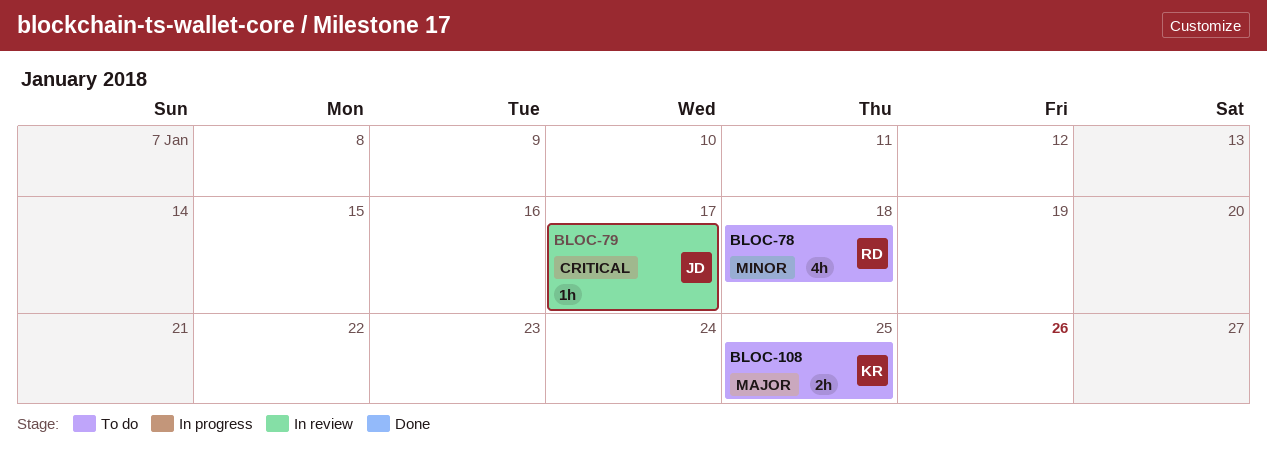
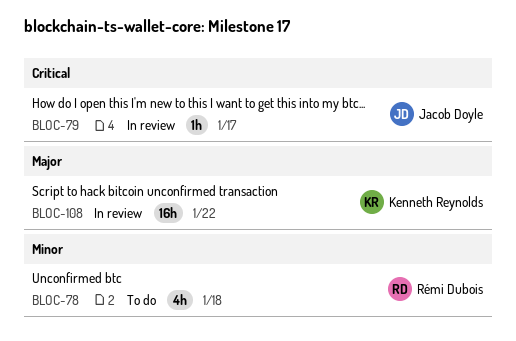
BLOC-108, status: To do -> In review
BLOC-108, estimate: 2h -> 16h
BLOC-108, due: Jan 25 -> Jan 22

